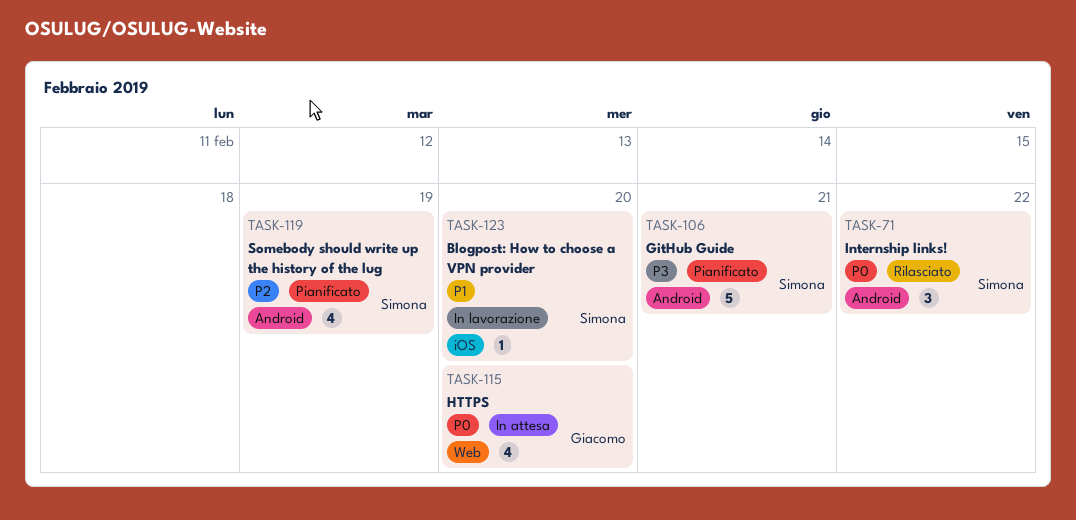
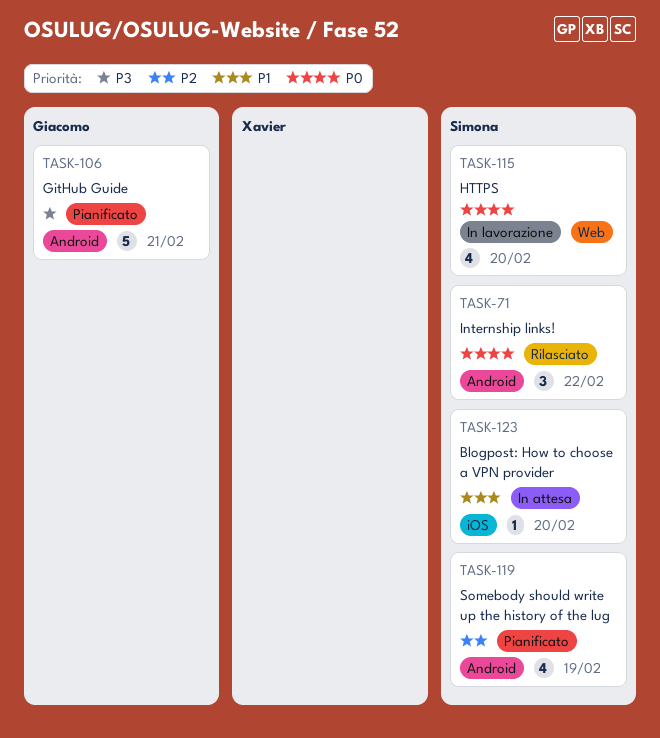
TASK-106, owner: Simona -> Giacomo
TASK-115, status: In attesa -> In lavorazione
TASK-115, owner: Giacomo -> Simona
TASK-123, status: In lavorazione -> In attesa

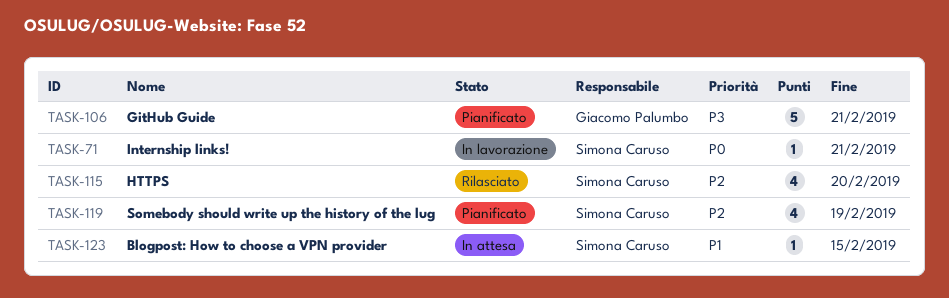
TASK-71, status: Rilasciato -> In lavorazione
TASK-71, estimate: 3 -> 1
TASK-71, due: Feb 22 -> Feb 21
TASK-115, status: In lavorazione -> Rilasciato
TASK-115, priority: P0 -> P2
TASK-123, due: Feb 20 -> Feb 15

